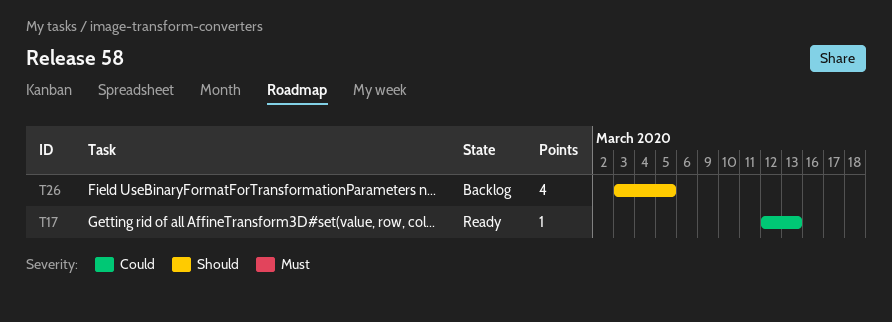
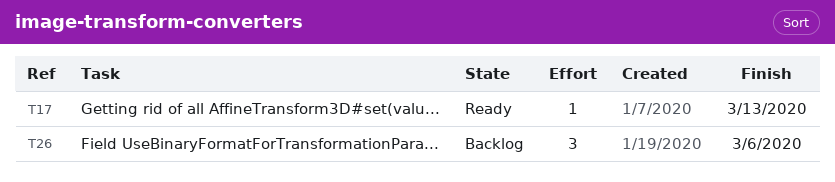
T26, estimate: 4 -> 3
T26, due: Mar 5 -> Mar 6

